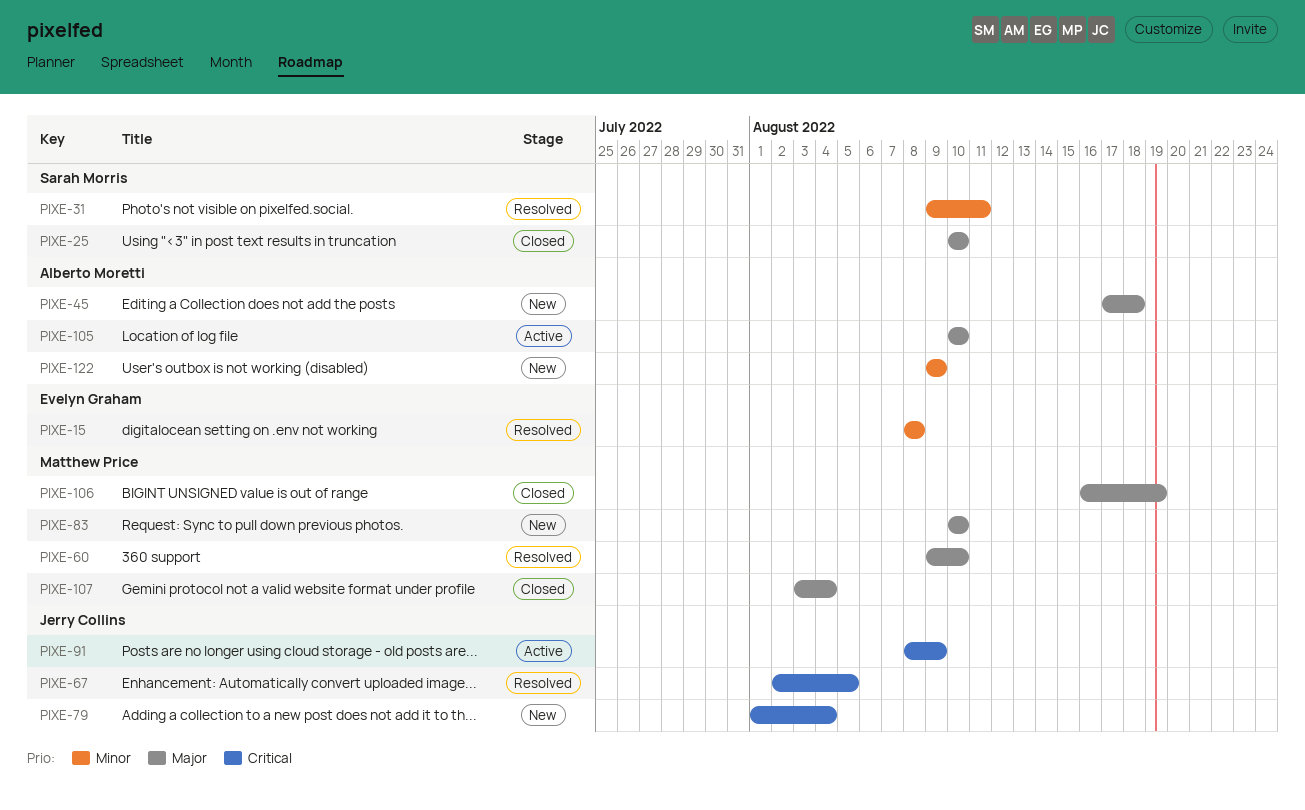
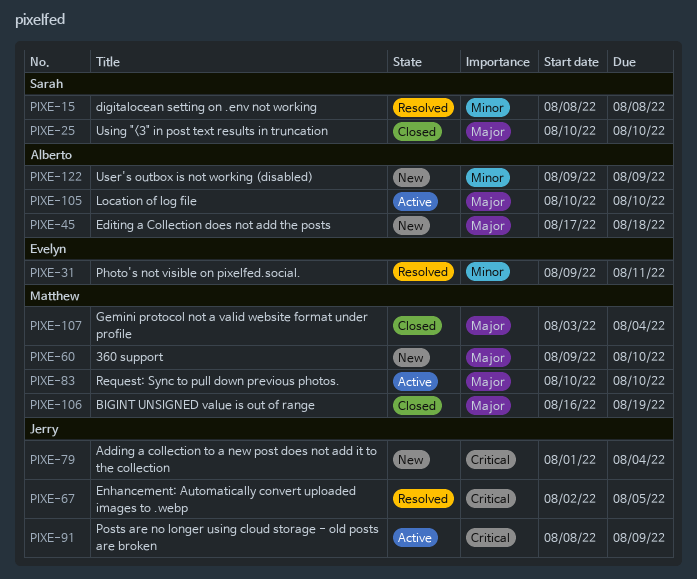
PIXE-15, owner: Evelyn Graham -> Sarah Morris
PIXE-31, owner: Sarah Morris -> Evelyn Graham
PIXE-60, status: Resolved -> New
PIXE-83, status: New -> Active

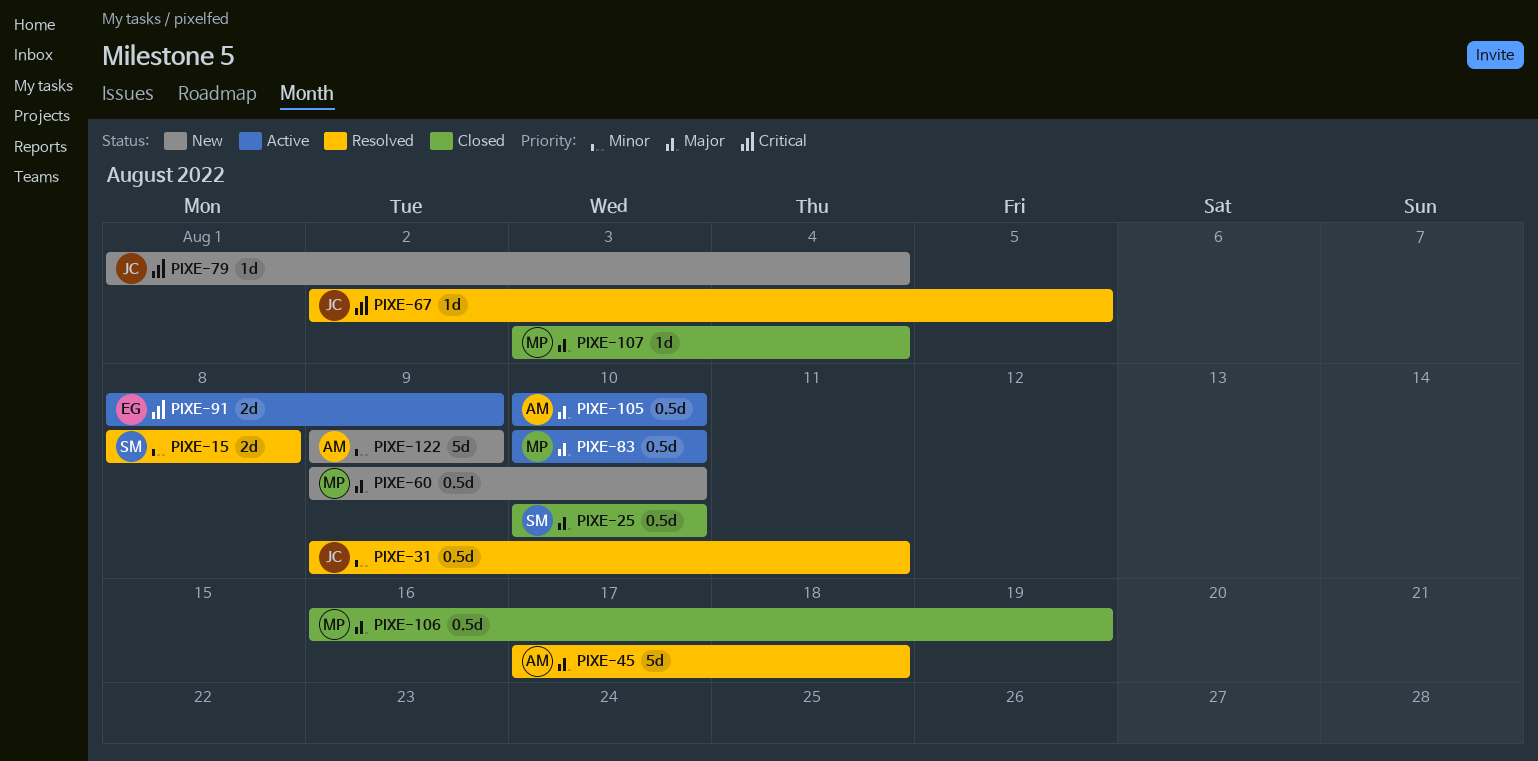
PIXE-31, owner: Evelyn -> Jerry
PIXE-45, status: New -> Resolved
PIXE-91, owner: Jerry -> Evelyn

